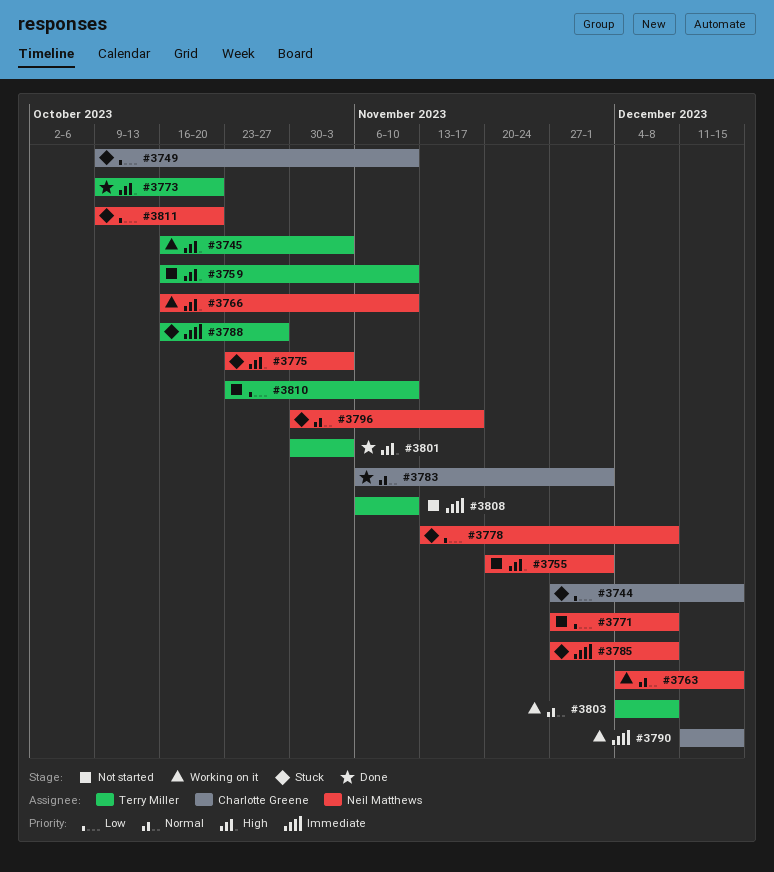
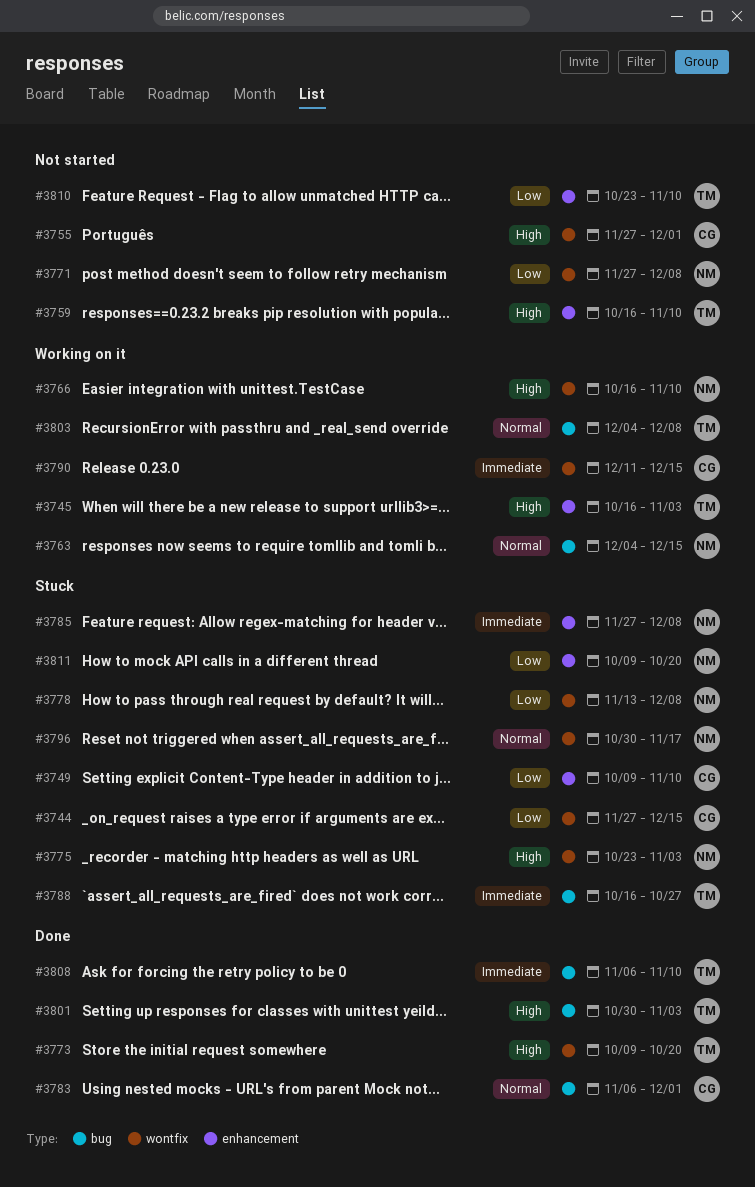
#3755, owner: Neil Matthews -> Charlotte Greene
#3755, start: Nov 20 -> Nov 27
#3808, status: Not started -> Done

